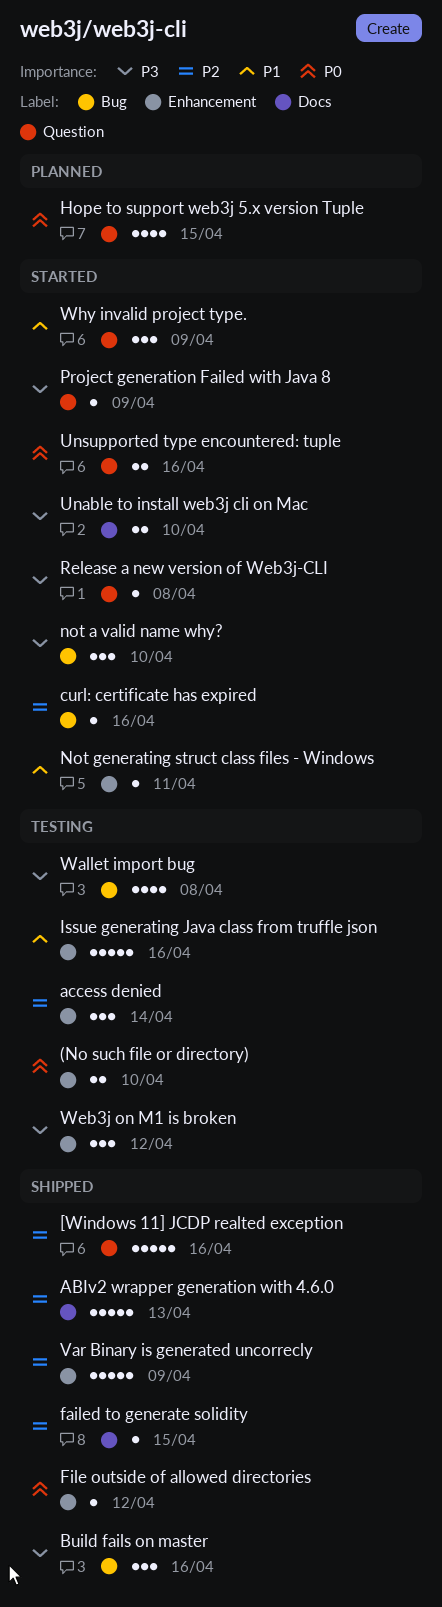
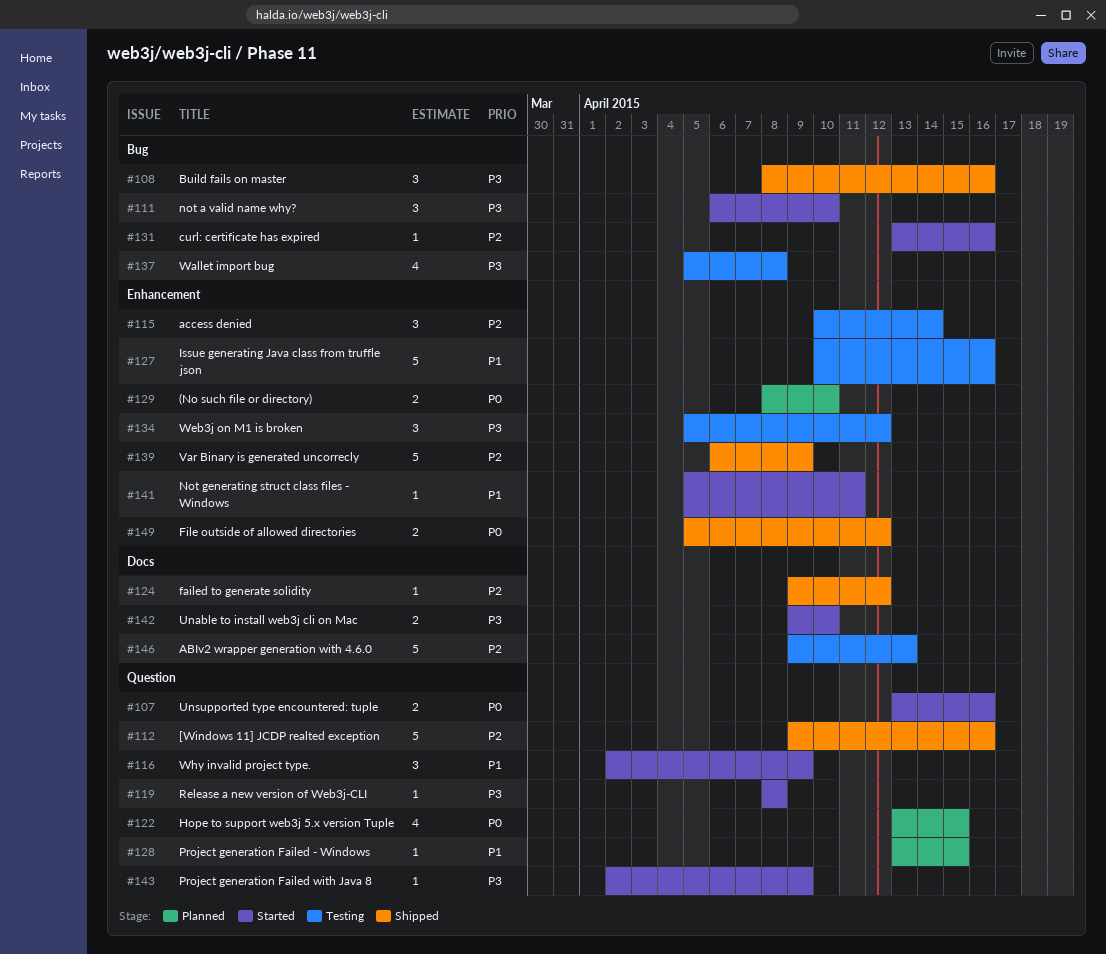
(No such file or directory), status: Testing -> Planned
ABIv2 wrapper generation with 4.6.0, status: Shipped -> Testing
failed to generate solidity, due: Apr 15 -> Apr 12
File outside of allowed directories, estimate: 1 -> 2
Project generation Failed - Windows: none -> present

